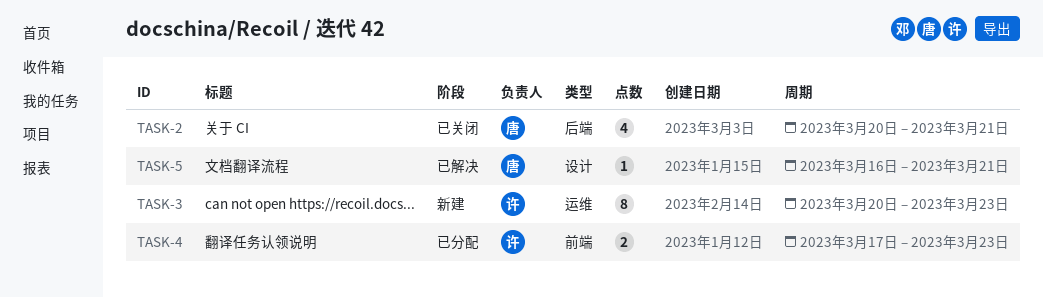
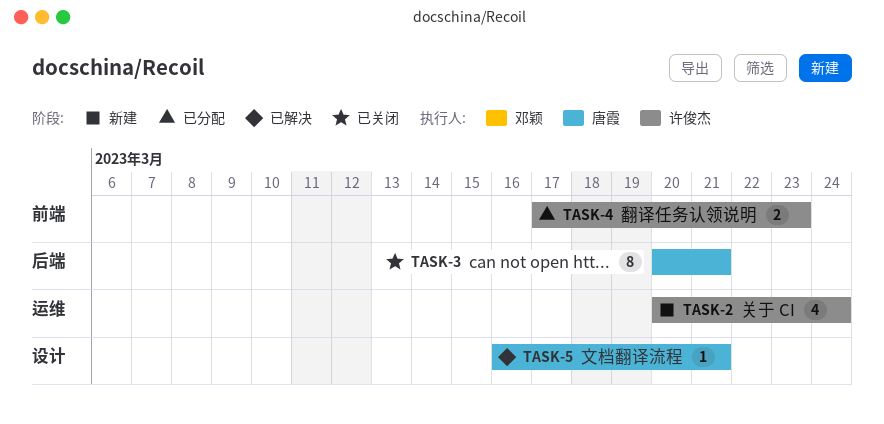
TASK-2, status: 已关闭 -> 新建
TASK-2, owner: 唐霞 -> 许俊杰
TASK-2, label: 后端 -> 运维
TASK-2, due: Mar 21 -> Mar 24
TASK-3, status: 新建 -> 已关闭
TASK-3, owner: 许俊杰 -> 唐霞
TASK-3, label: 运维 -> 后端
TASK-3, due: Mar 23 -> Mar 21

